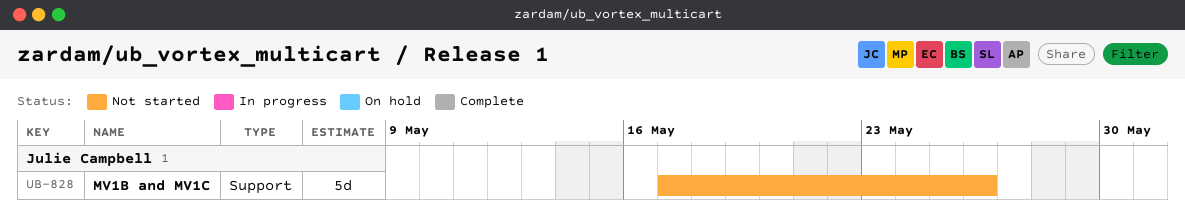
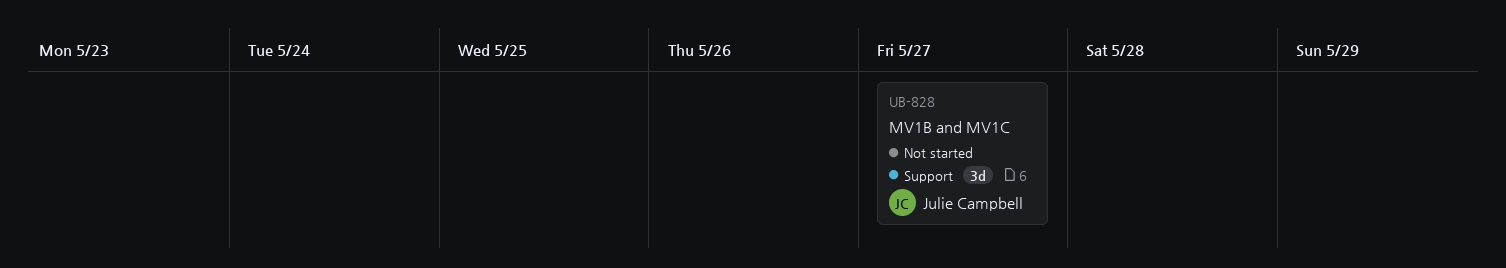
UB-828, estimate: 5d -> 3d
UB-828, due: May 26 -> May 27

